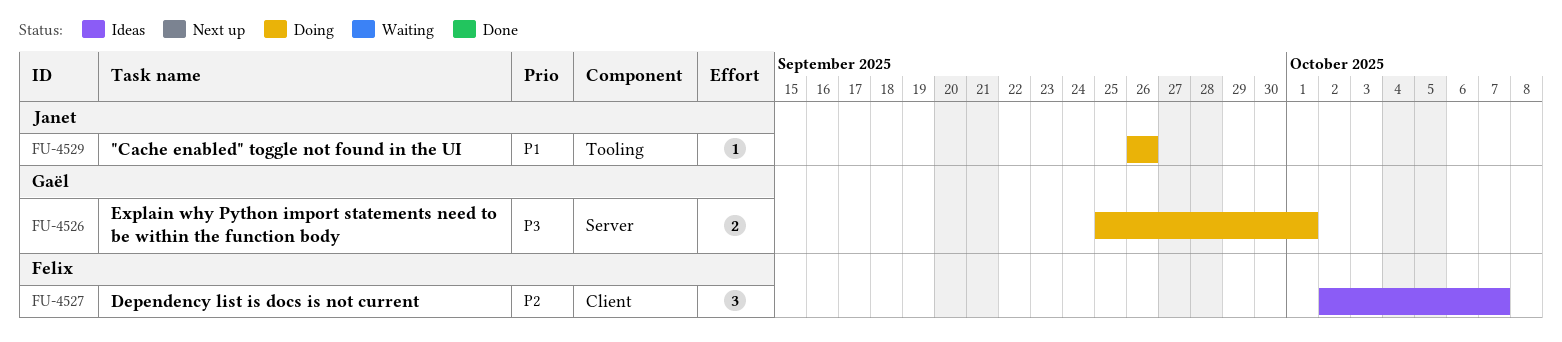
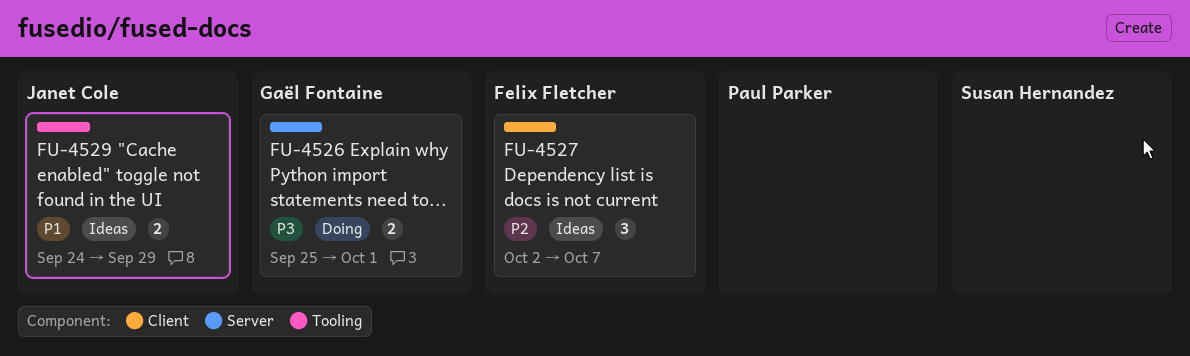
FU-4529, status: Doing -> Ideas
FU-4529, estimate: 1 -> 2
FU-4529, start: Sep 26 -> Sep 24
FU-4529, due: Sep 26 -> Sep 29

